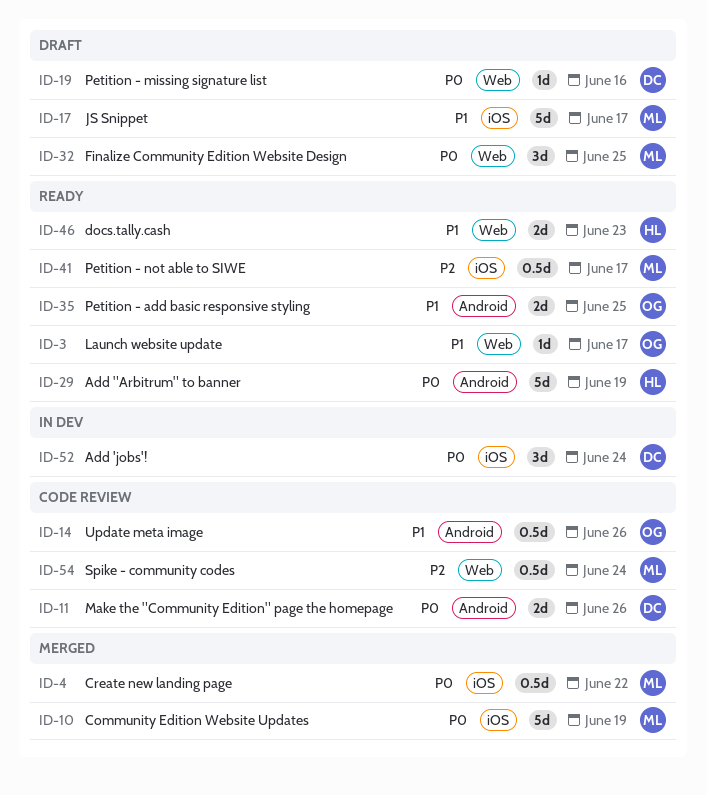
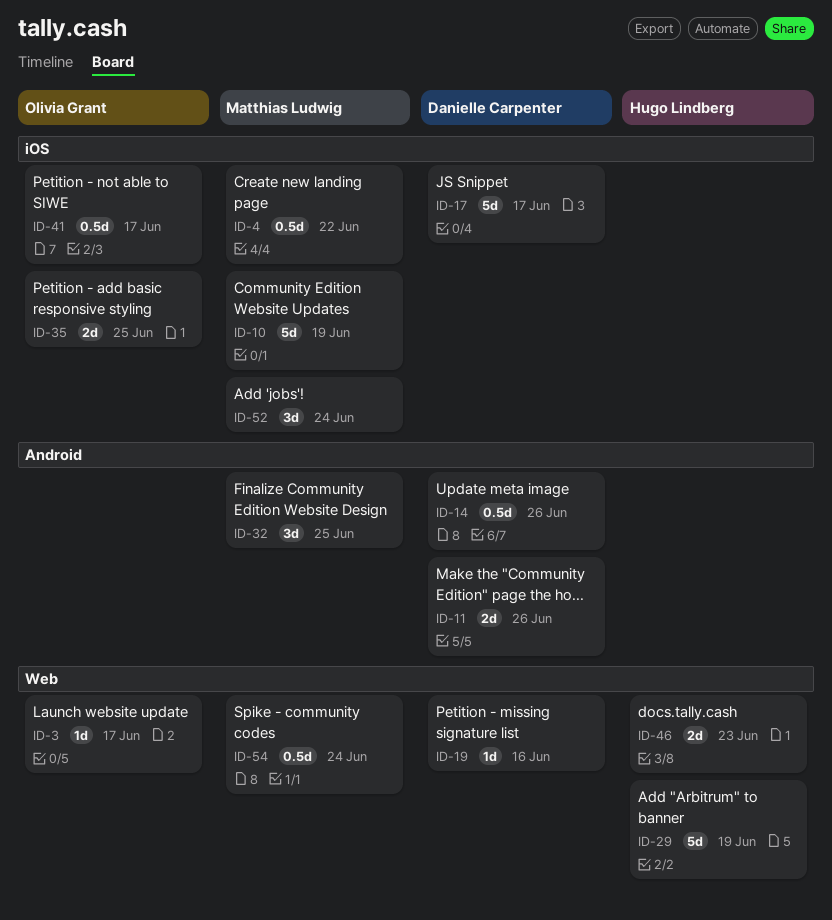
ID-14, owner: Olivia Grant -> Danielle Carpenter
ID-17, owner: Matthias Ludwig -> Danielle Carpenter
ID-29, label: Android -> Web
ID-32, label: Web -> Android
ID-35, label: Android -> iOS
ID-41, owner: Matthias Ludwig -> Olivia Grant
ID-52, owner: Danielle Carpenter -> Matthias Ludwig

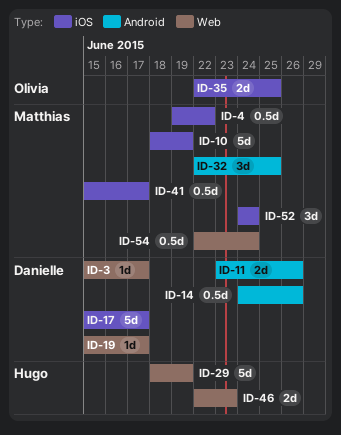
ID-3, owner: Olivia Grant -> Danielle Carpenter
ID-19, due: Jun 16 -> Jun 17
ID-41, owner: Olivia Grant -> Matthias Ludwig

